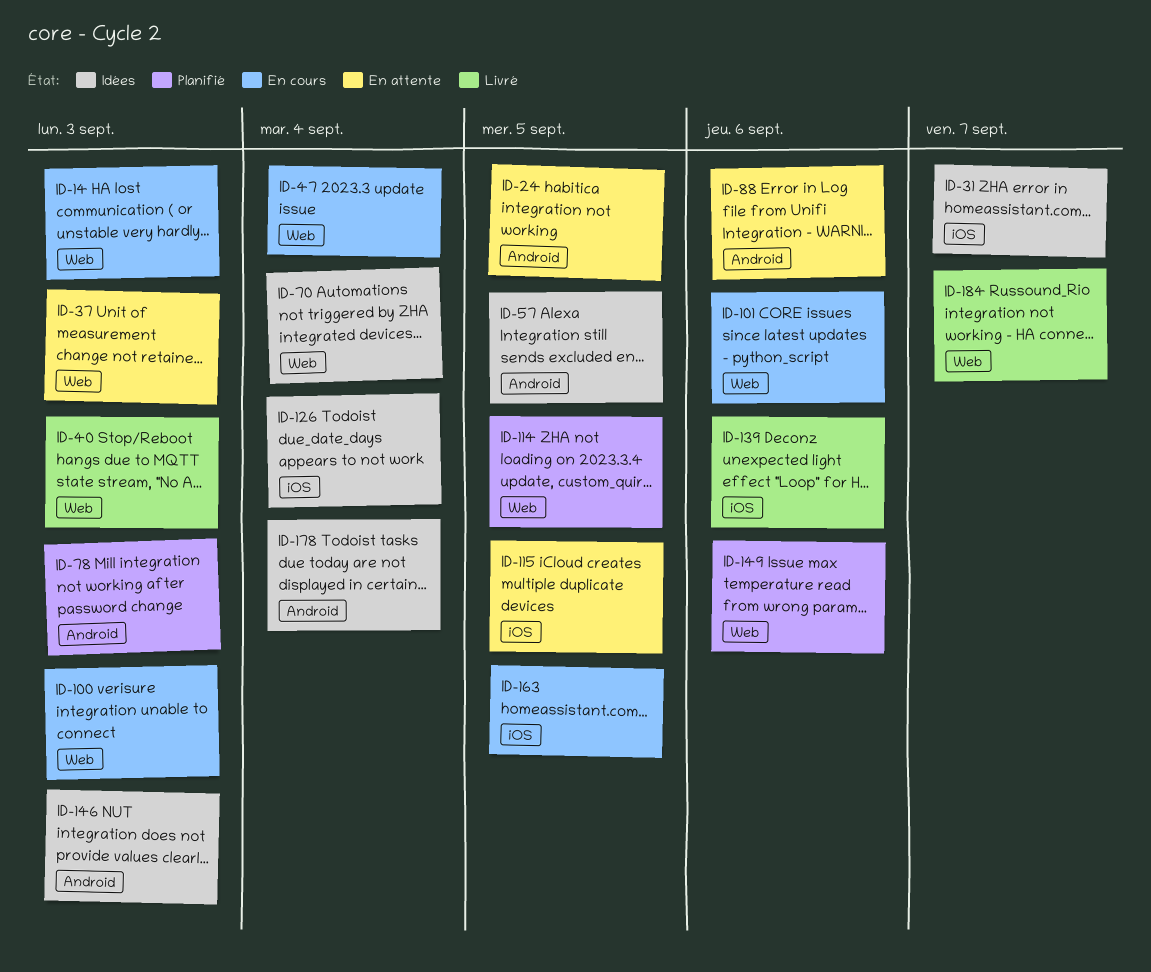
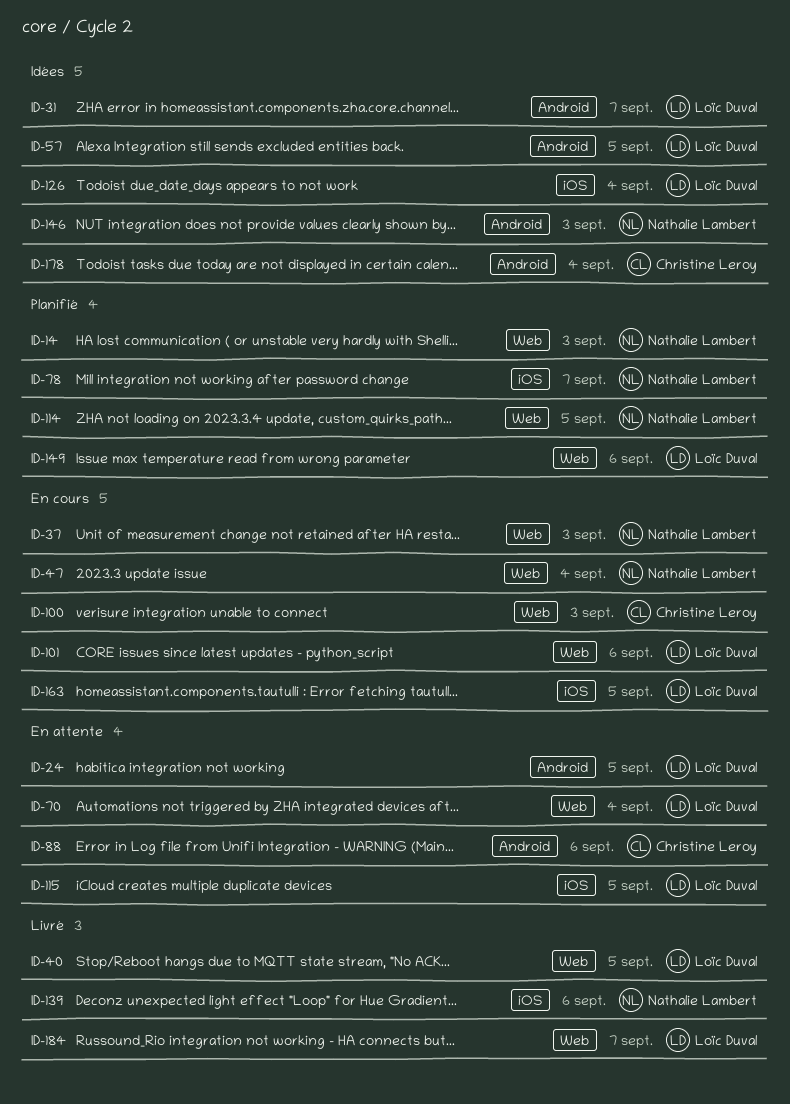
ID-14, status: En cours -> Planifié
ID-31, label: iOS -> Android
ID-37, status: En attente -> En cours
ID-40, due: Sep 3 -> Sep 5
ID-70, status: Idées -> En attente
ID-78, label: Android -> iOS
ID-78, due: Sep 3 -> Sep 7

